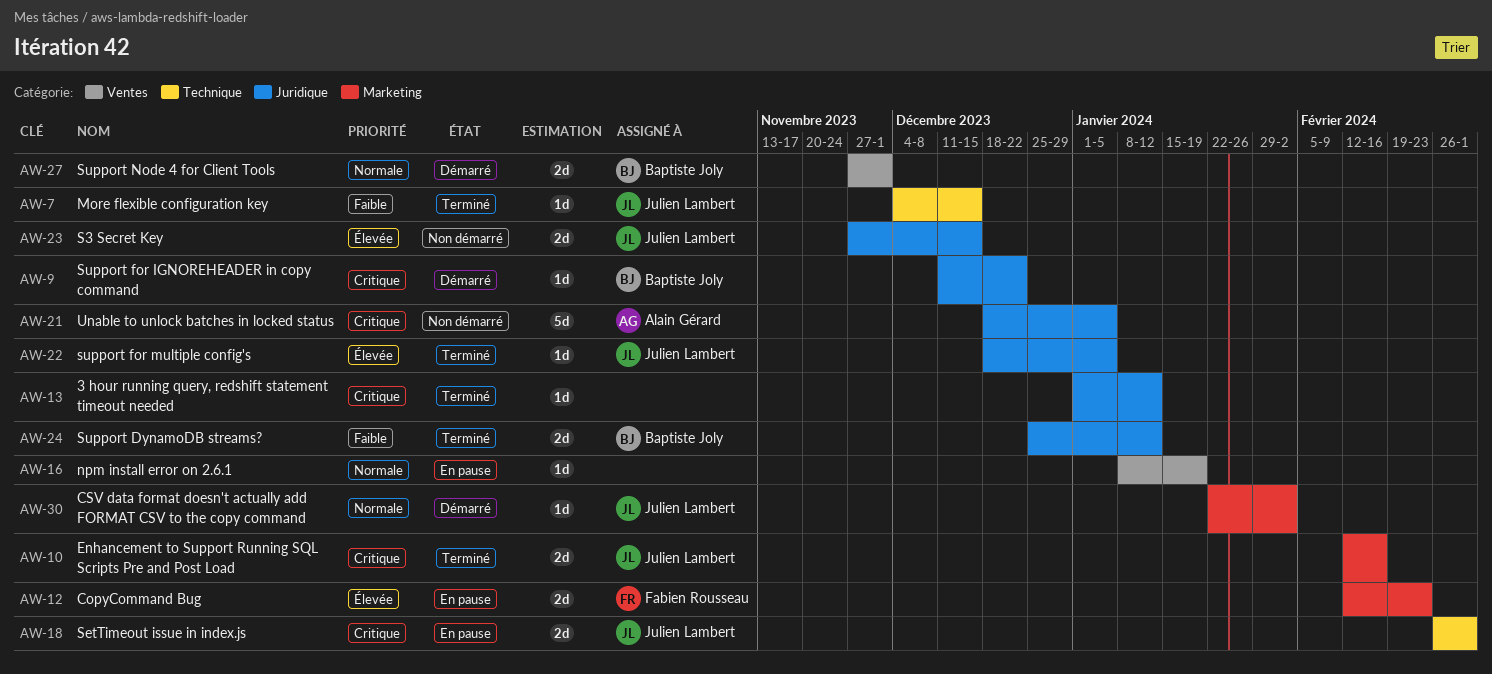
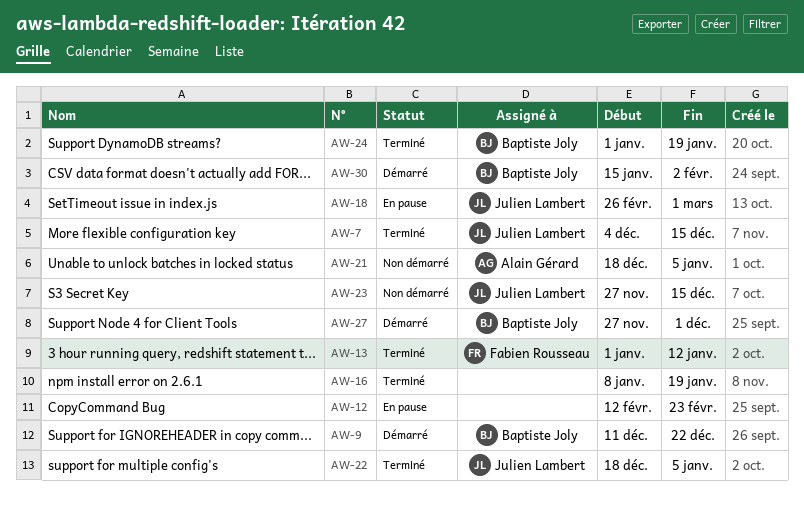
AW-10: present -> none
AW-12, owner: Fabien Rousseau -> none
AW-13, owner: none -> Fabien Rousseau
AW-16, status: En pause -> Terminé
AW-24, start: Dec 25 -> Jan 1
AW-24, due: Jan 12 -> Jan 19
AW-30, owner: Julien Lambert -> Baptiste Joly
AW-30, start: Jan 22 -> Jan 15

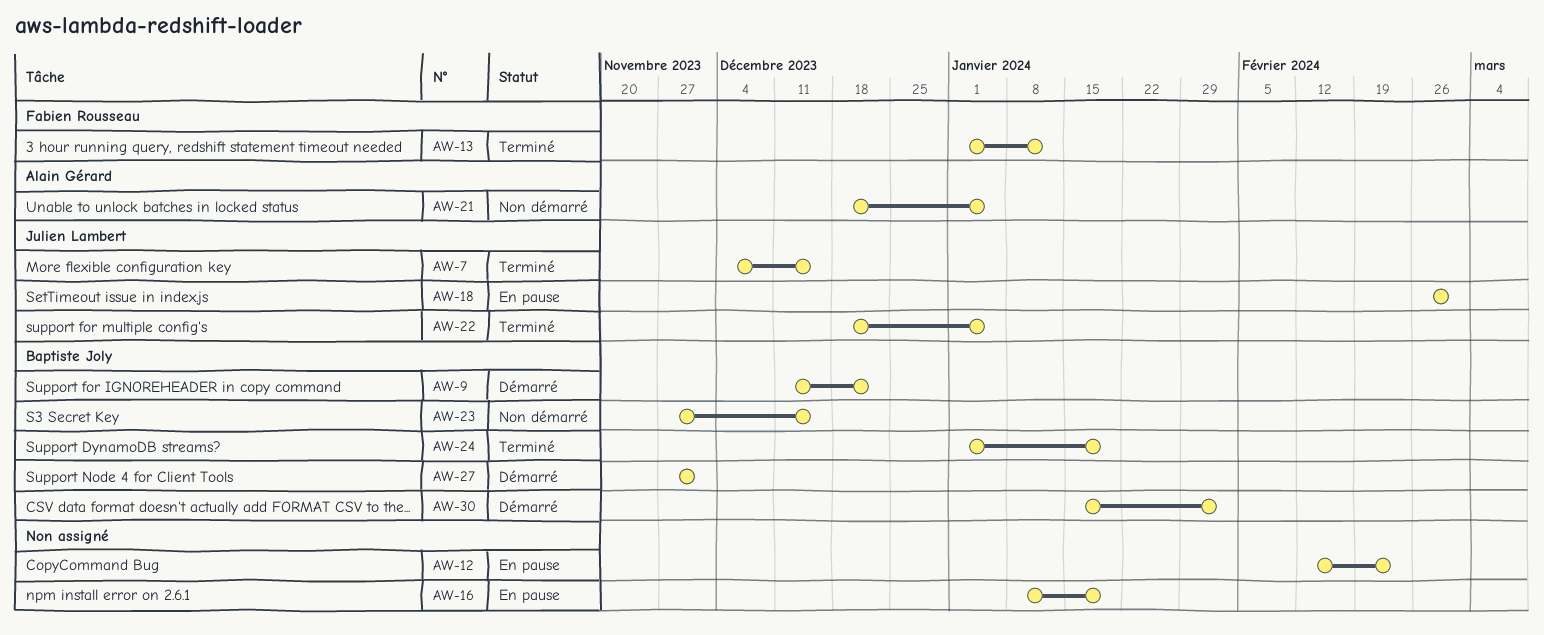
AW-16, status: Terminé -> En pause
AW-23, owner: Julien Lambert -> Baptiste Joly

